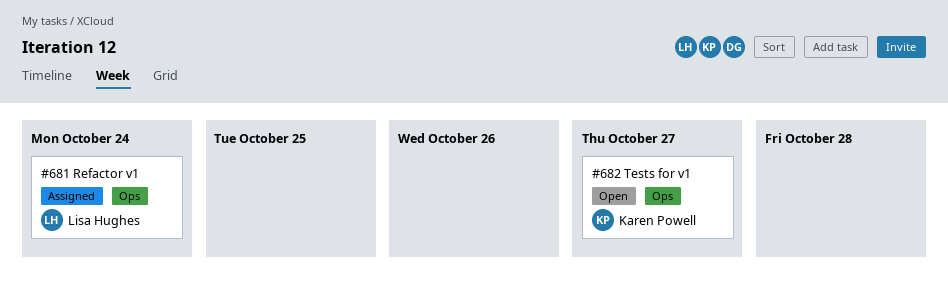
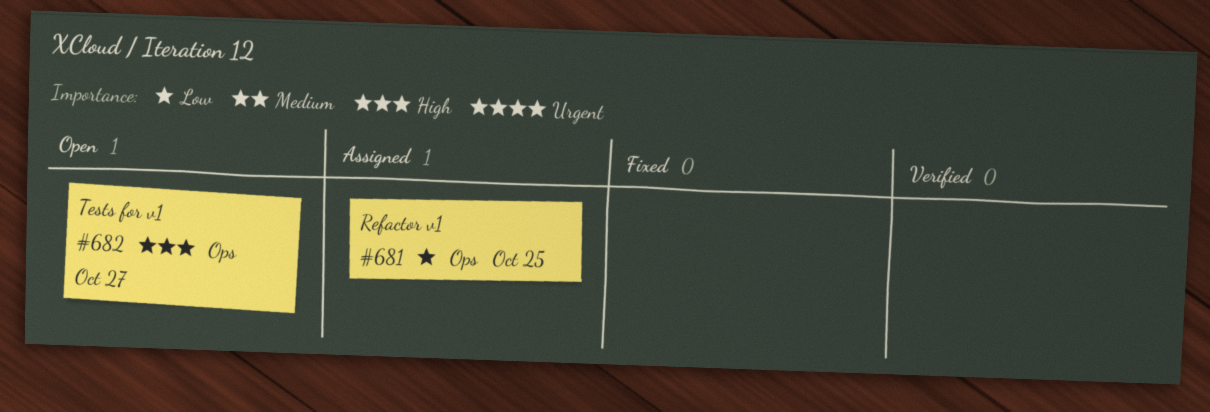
#681, due: Oct 24 -> Oct 25

